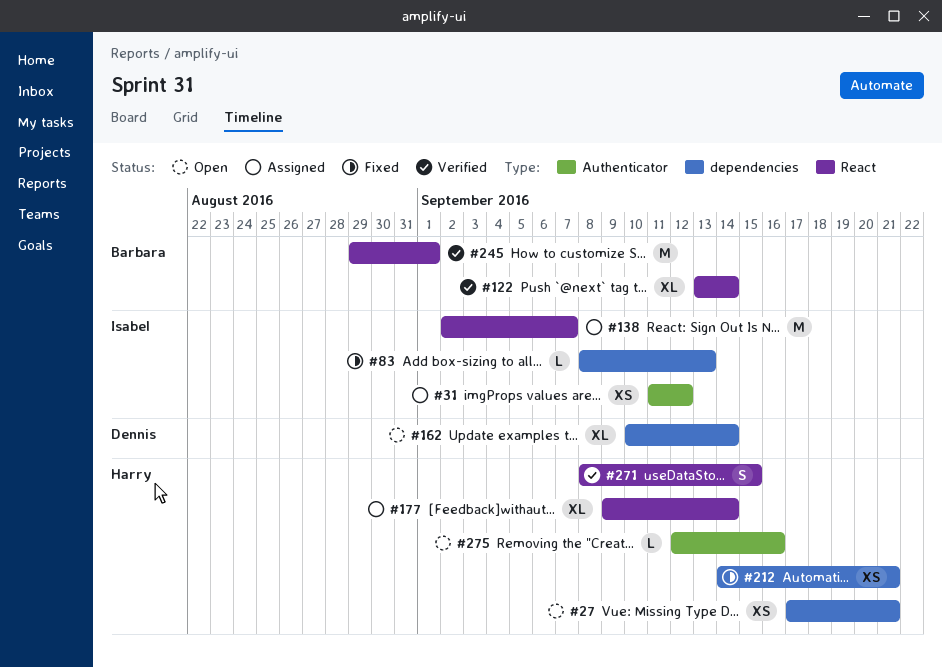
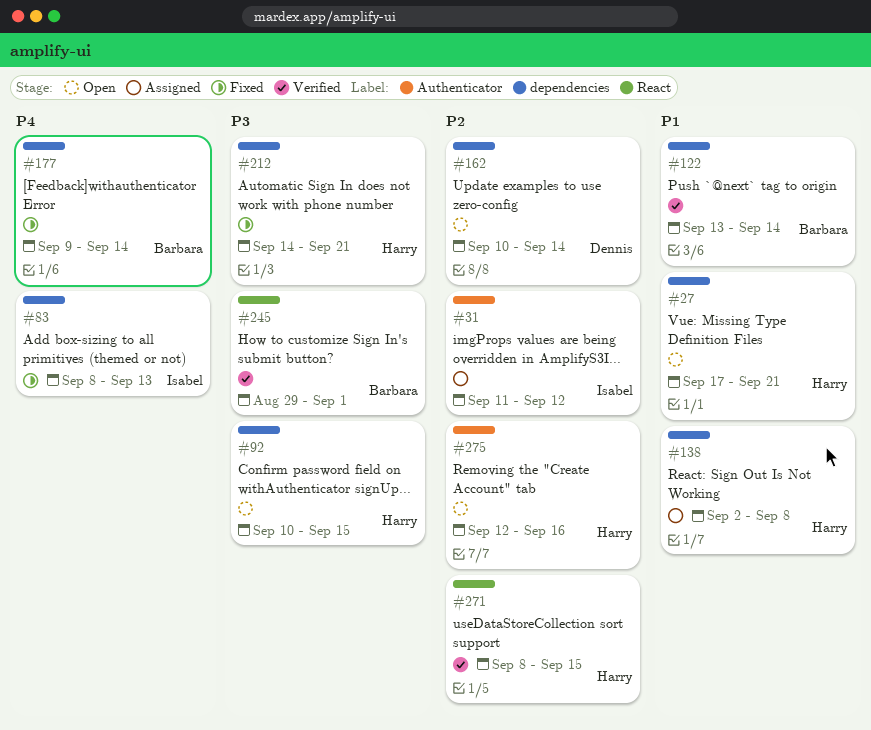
#92: none -> present
#122, label: React -> dependencies
#138, owner: Isabel -> Harry
#138, label: React -> dependencies
#138, due: Sep 7 -> Sep 8
#177, status: Assigned -> Fixed
#177, owner: Harry -> Barbara
#177, label: React -> dependencies

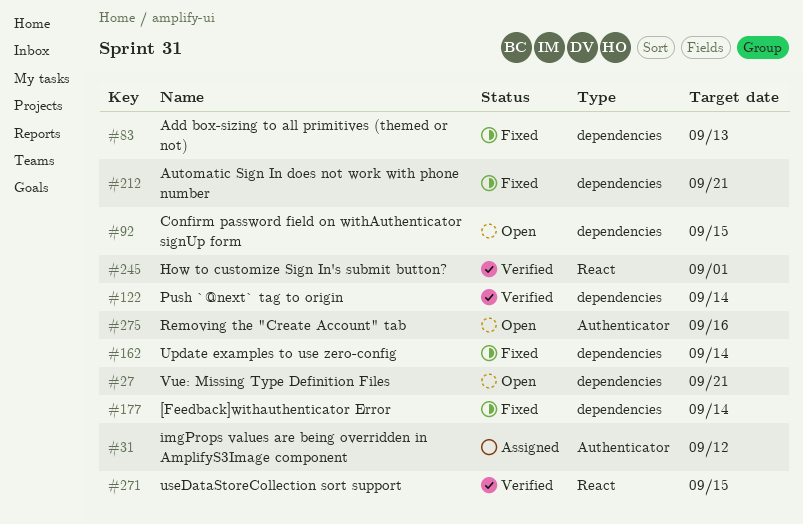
#138: present -> none
#162, status: Open -> Fixed

